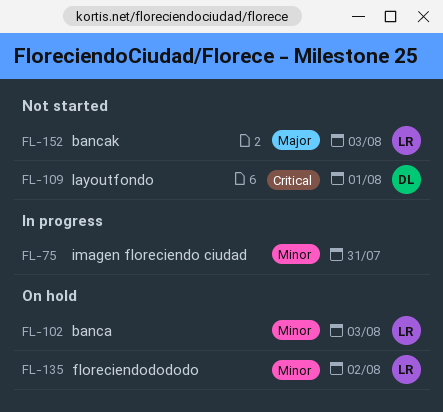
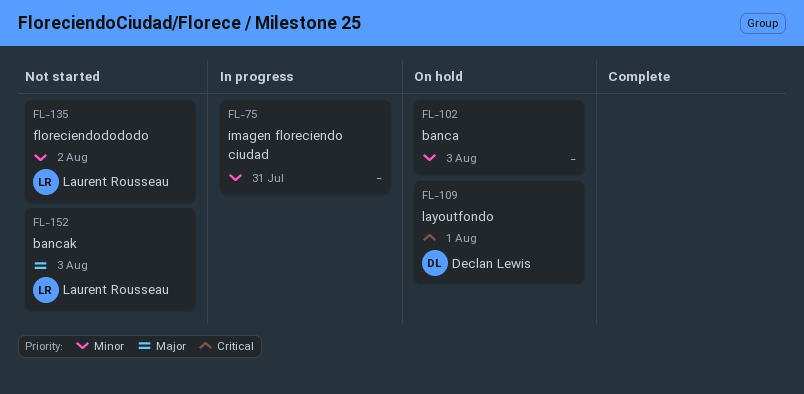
FL-102, owner: Laurent Rousseau -> none
FL-109, status: Not started -> On hold
FL-135, status: On hold -> Not started

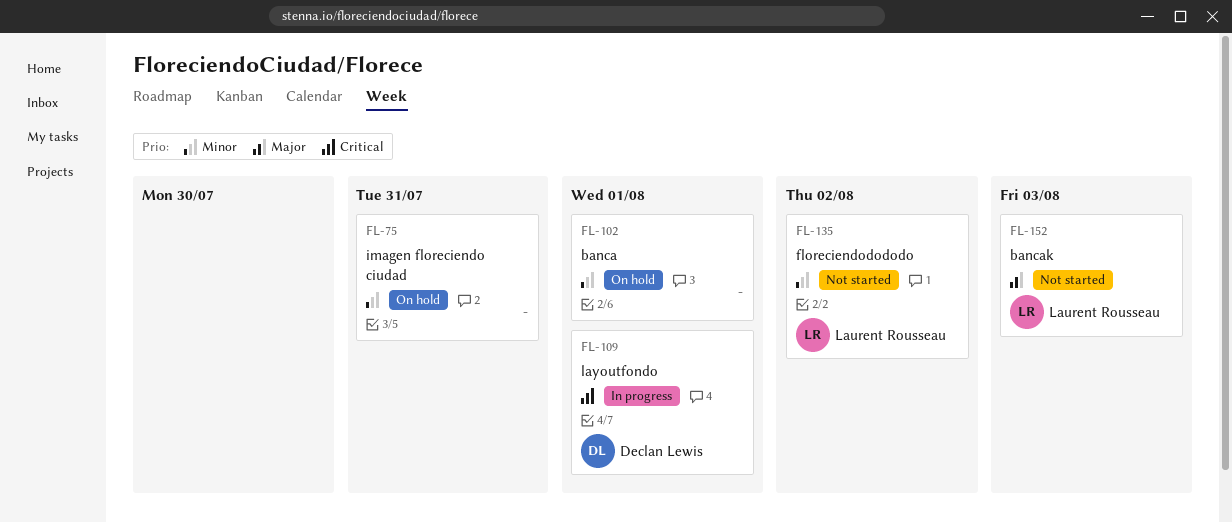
FL-75, status: In progress -> On hold
FL-102, due: Aug 3 -> Aug 1
FL-109, status: On hold -> In progress

